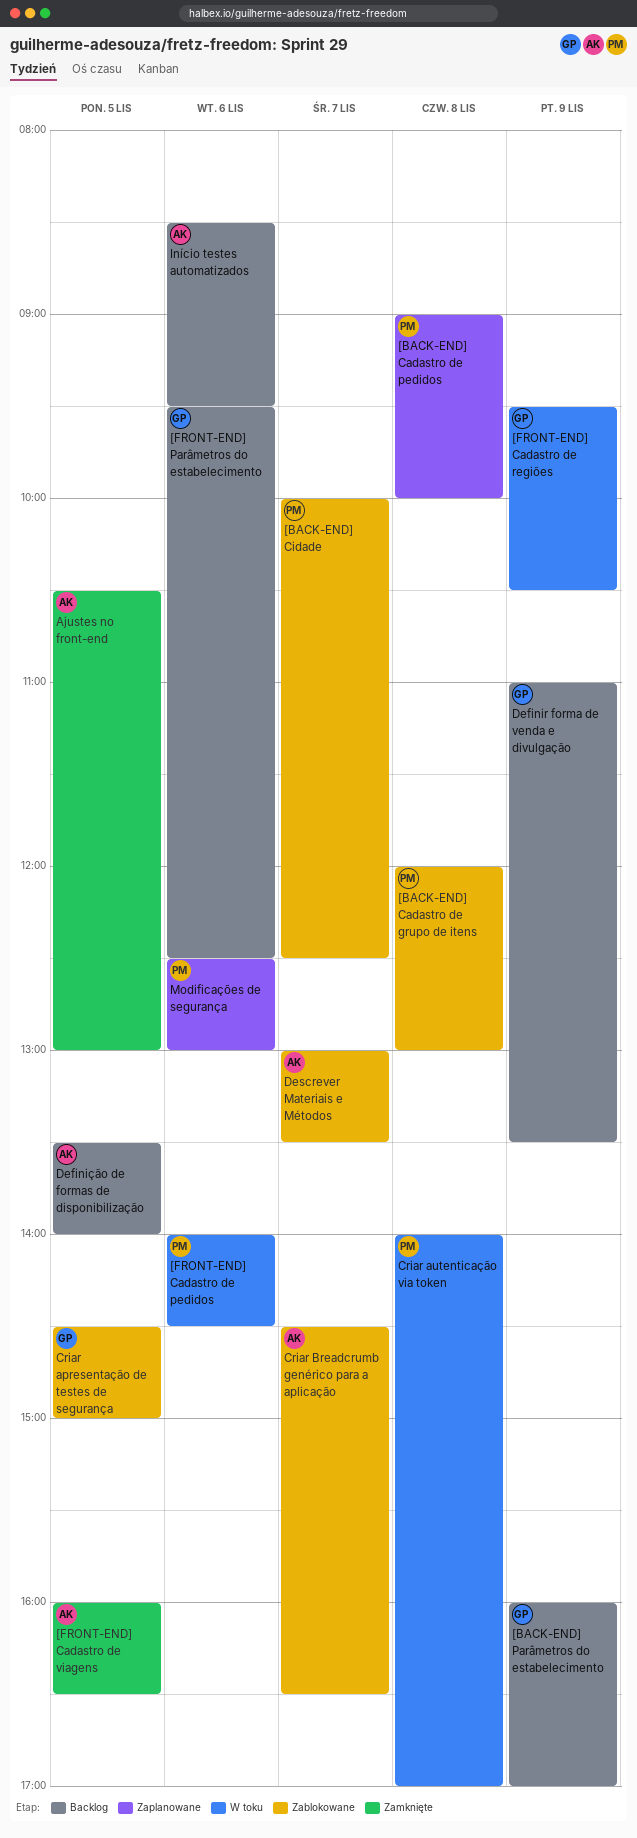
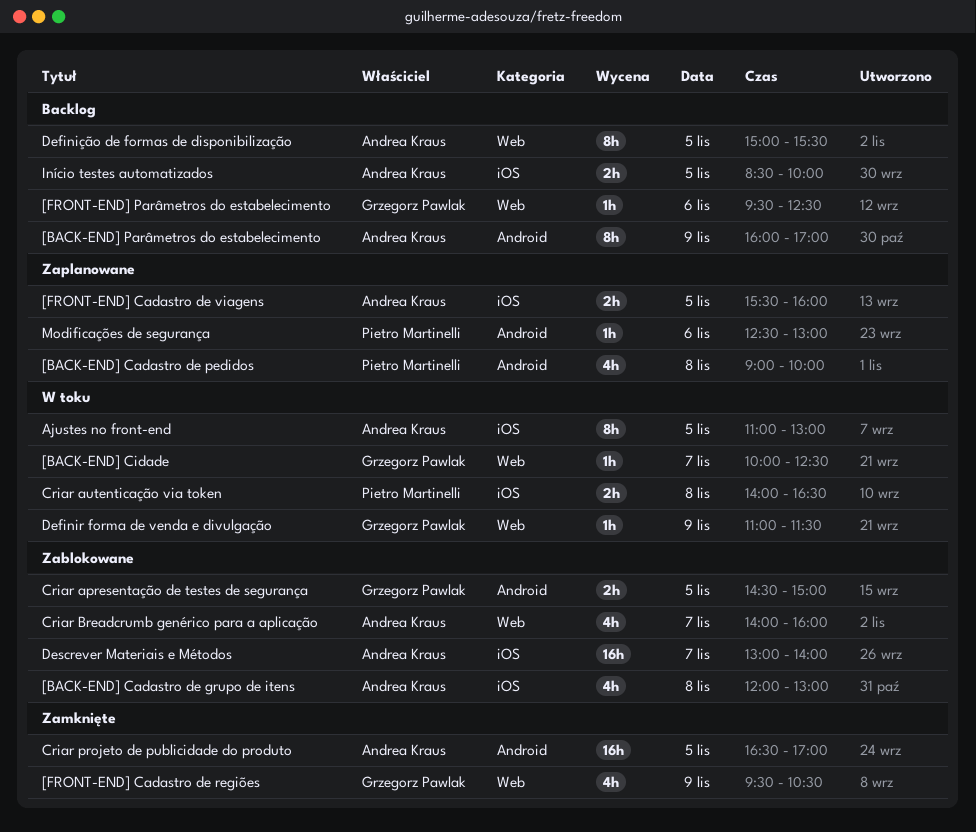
[BACK-END] Cadastro de grupo de itens, owner: Pietro Martinelli -> Andrea Kraus
[BACK-END] Cidade, status: Zablokowane -> W toku
[BACK-END] Cidade, owner: Pietro Martinelli -> Grzegorz Pawlak
[BACK-END] Parâmetros do estabelecimento, owner: Grzegorz Pawlak -> Andrea Kraus
[FRONT-END] Cadastro de pedidos: present -> none
[FRONT-END] Cadastro de regiões, status: W toku -> Zamknięte
[FRONT-END] Cadastro de viagens, status: Zamknięte -> Zaplanowane
[FRONT-END] Cadastro de viagens, begins: 16:00 -> 15:30
[FRONT-END] Cadastro de viagens, ends: 16:30 -> 16:00
Ajustes no front-end, status: Zamknięte -> W toku
Ajustes no front-end, begins: 10:30 -> 11:00
Criar autenticação via token, ends: 17:00 -> 16:30
Criar Breadcrumb genérico para a aplicação, begins: 14:30 -> 14:00
Criar Breadcrumb genérico para a aplicação, ends: 16:30 -> 16:00
Criar projeto de publicidade do produto: none -> present
Definir forma de venda e divulgação, status: Backlog -> W toku
Definir forma de venda e divulgação, ends: 13:30 -> 11:30
Definição de formas de disponibilização, begins: 13:30 -> 15:00
Definição de formas de disponibilização, ends: 14:00 -> 15:30
Descrever Materiais e Métodos, ends: 13:30 -> 14:00
Início testes automatizados, day: Nov 6 -> Nov 5
Início testes automatizados, ends: 09:30 -> 10:00

